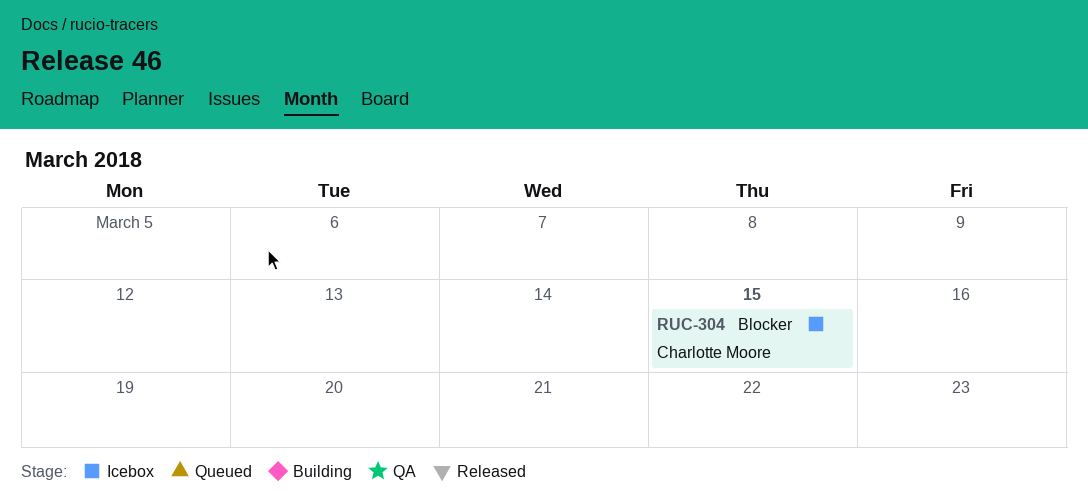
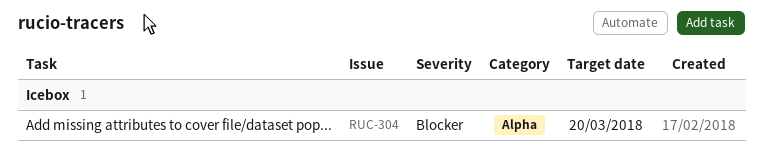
RUC-304, due: Mar 15 -> Mar 20

